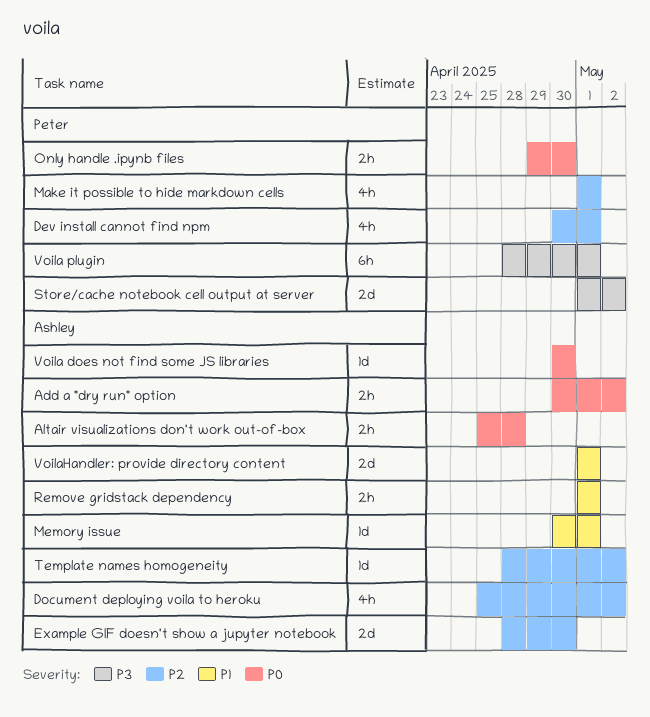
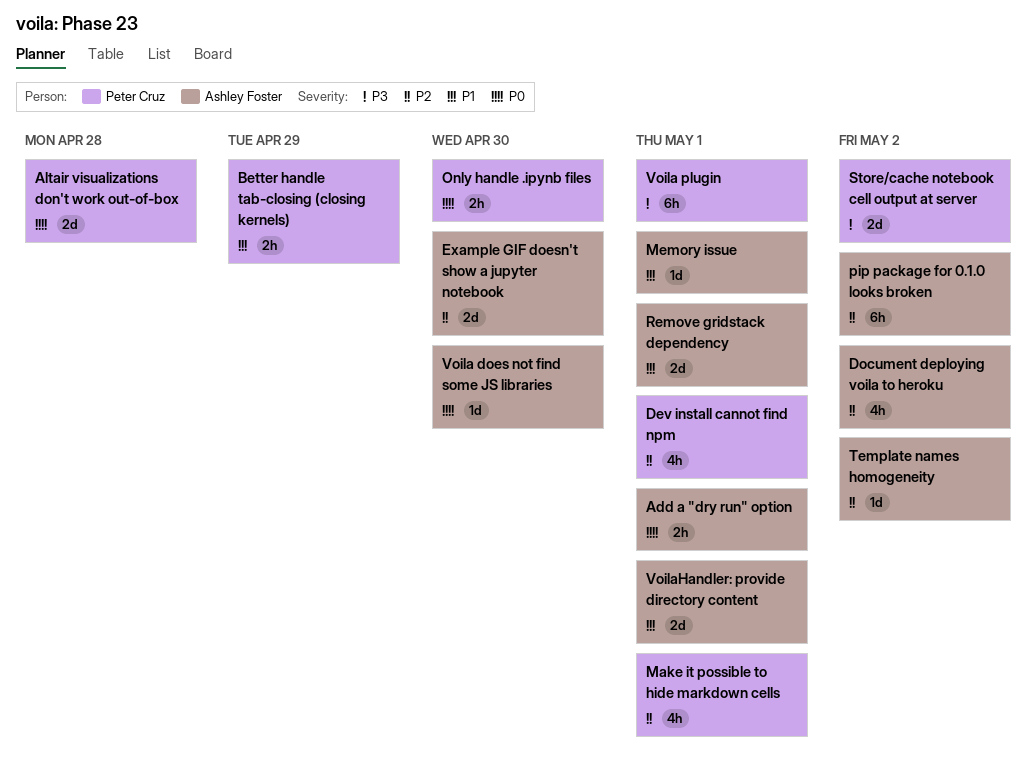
Add a "dry run" option, due: May 2 -> May 1
Altair visualizations don't work out-of-box, owner: Ashley Foster -> Peter Cruz
Altair visualizations don't work out-of-box, estimate: 2h -> 2d
Better handle tab-closing (closing kernels): none -> present
pip package for 0.1.0 looks broken: none -> present
Remove gridstack dependency, estimate: 2h -> 2d

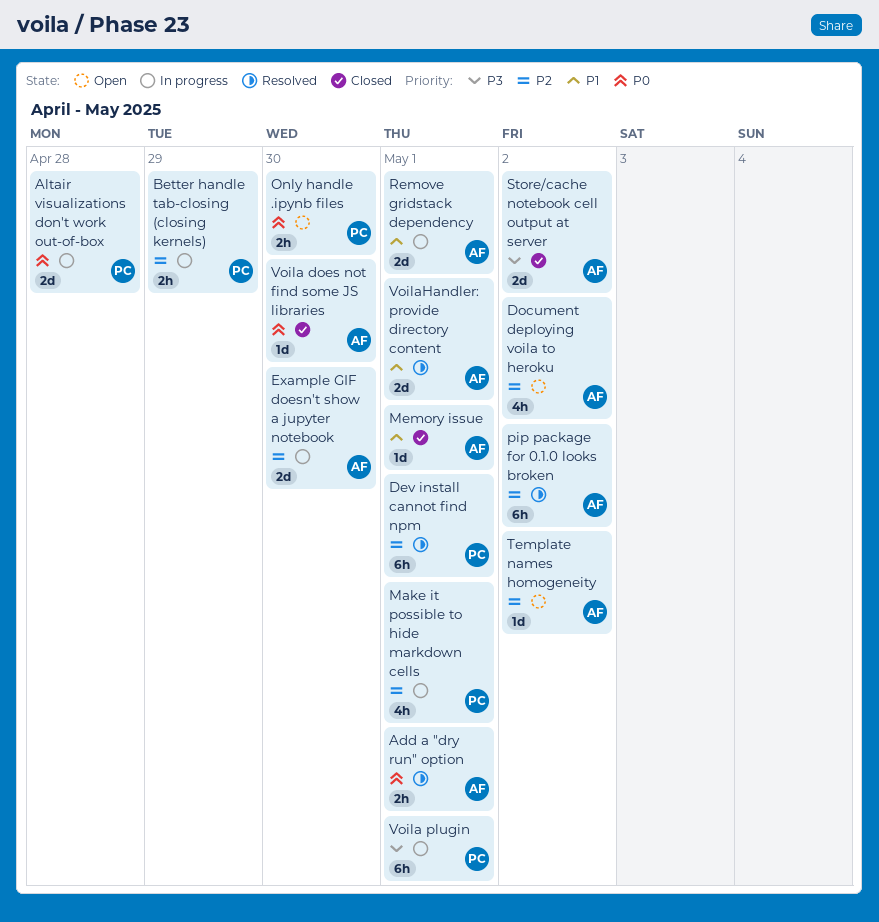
Better handle tab-closing (closing kernels), priority: P1 -> P2
Dev install cannot find npm, estimate: 4h -> 6h
Store/cache notebook cell output at server, owner: Peter Cruz -> Ashley Foster

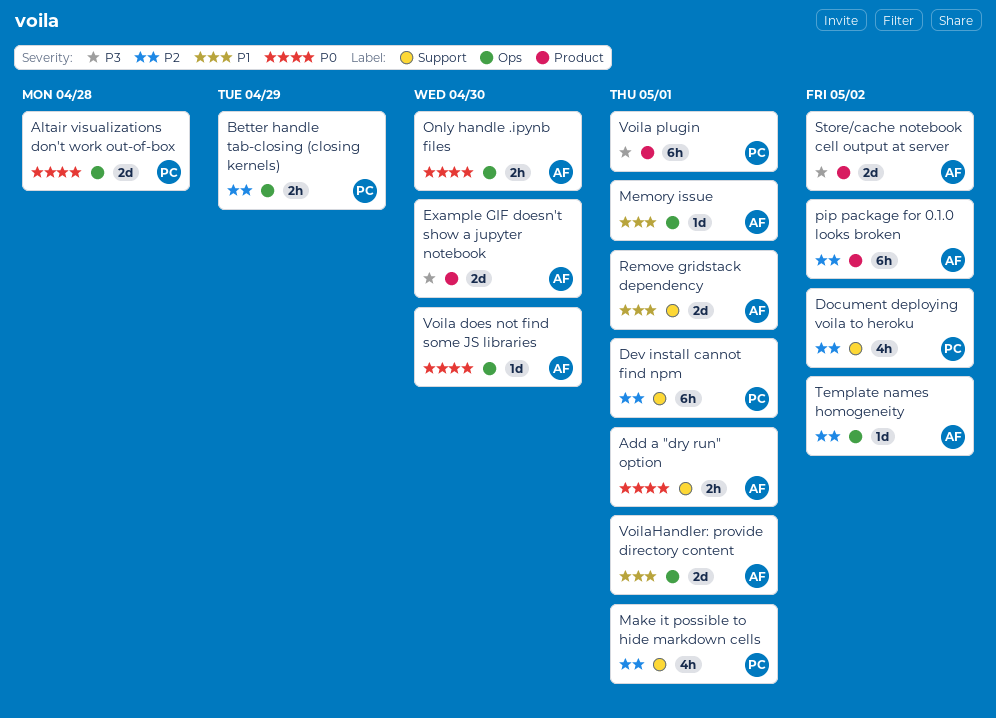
Document deploying voila to heroku, owner: AF -> PC
Example GIF doesn't show a jupyter notebook, priority: P2 -> P3
Only handle .ipynb files, owner: PC -> AF

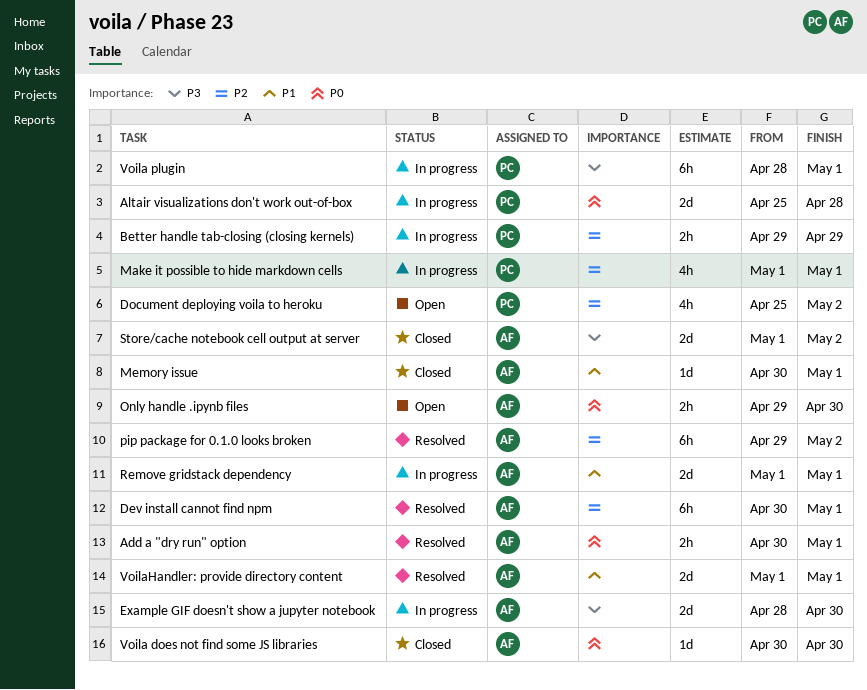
Dev install cannot find npm, owner: PC -> AF
Template names homogeneity: present -> none

